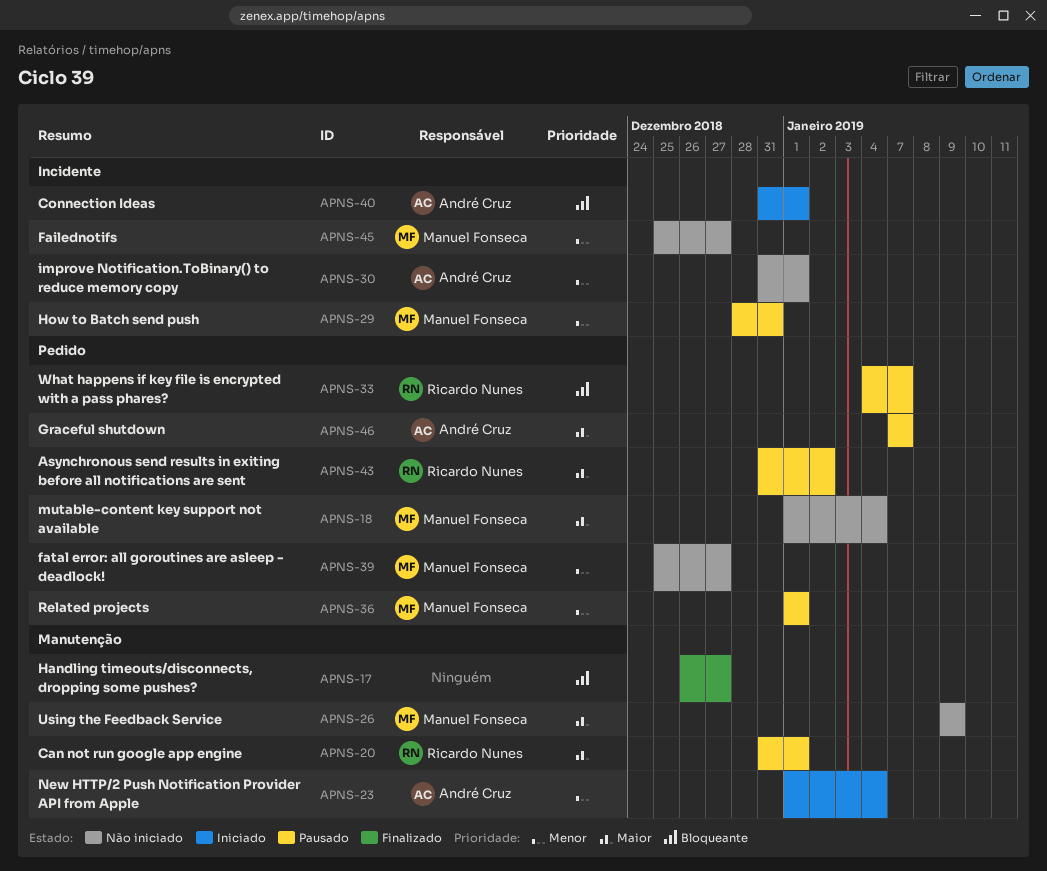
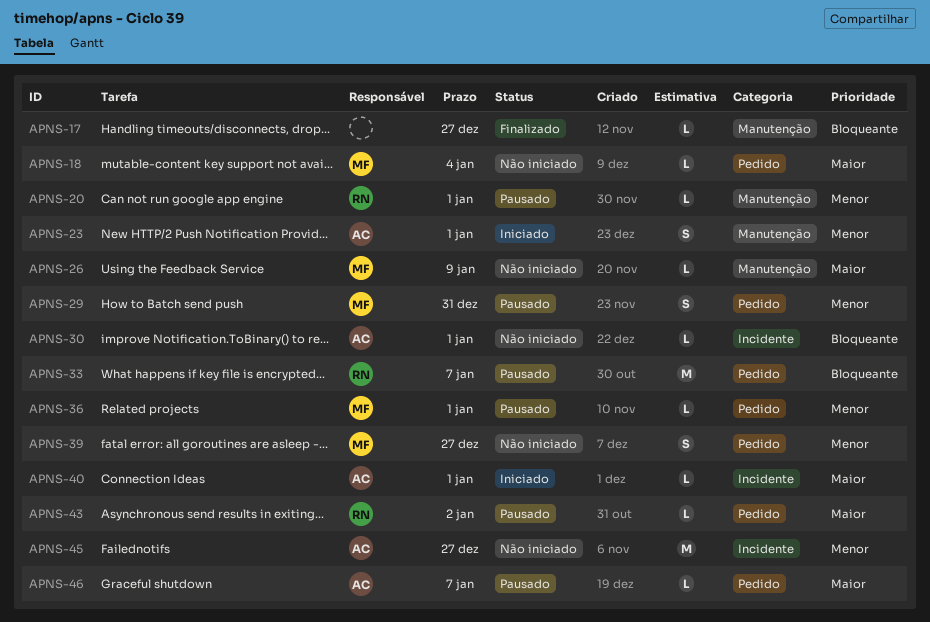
APNS-20, priority: Maior -> Menor
APNS-23, due: Jan 4 -> Jan 1
APNS-29, label: Incidente -> Pedido
APNS-30, priority: Menor -> Bloqueante
APNS-40, priority: Bloqueante -> Maior
APNS-45, owner: Manuel Fonseca -> André Cruz

